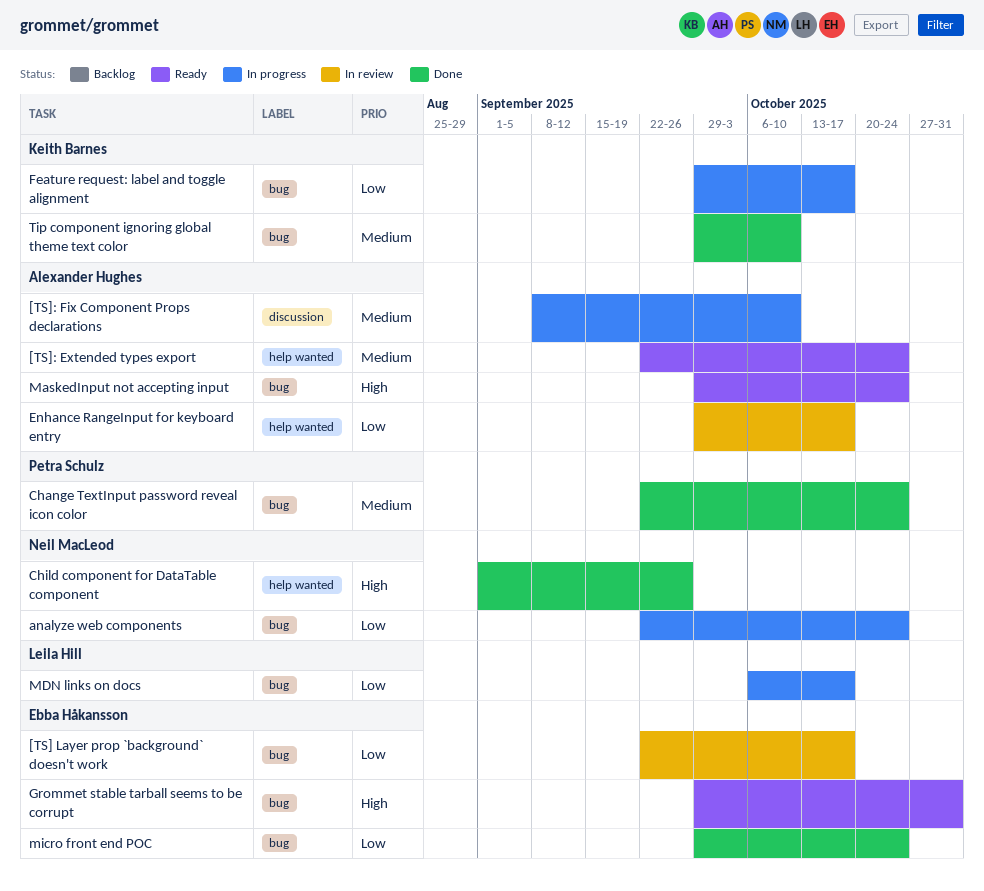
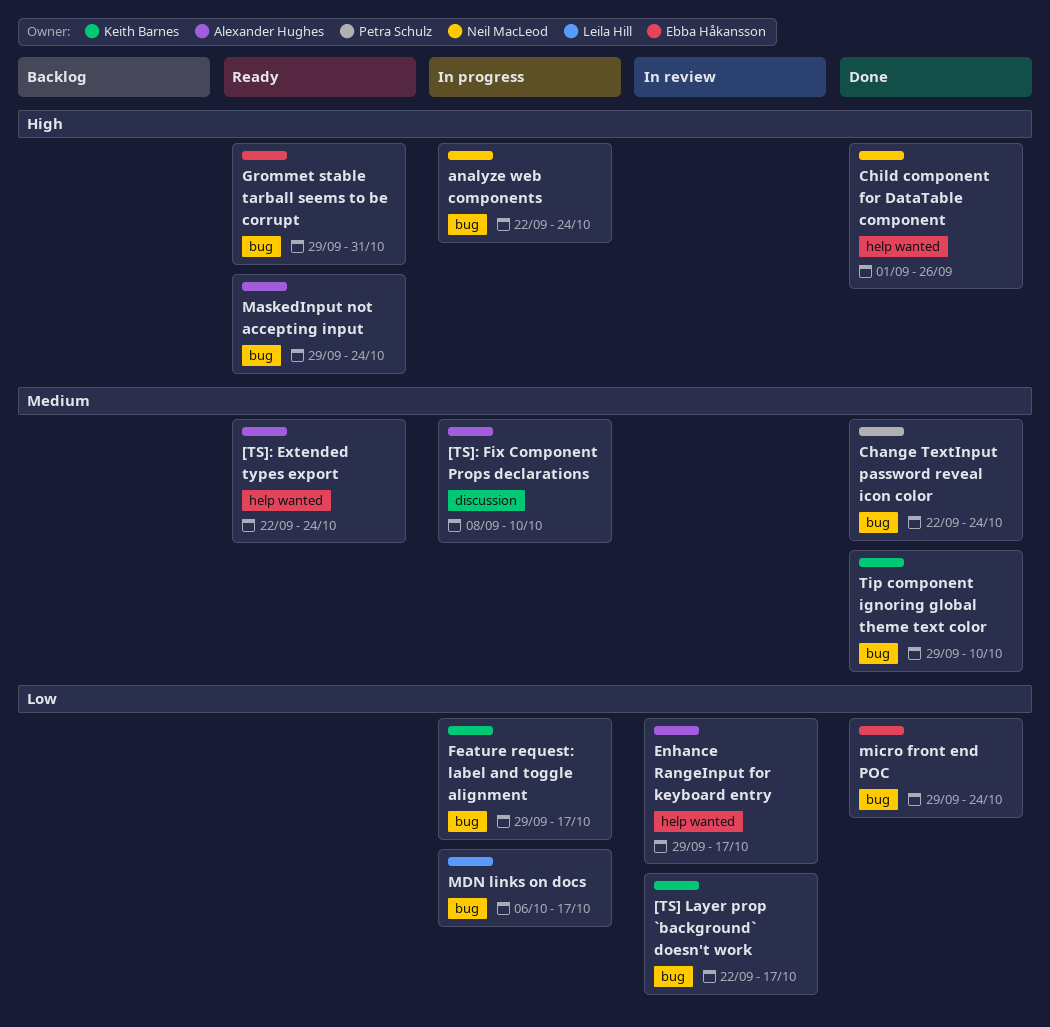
[TS] Layer prop `background` doesn't work, owner: Ebba Håkansson -> Keith Barnes
analyze web components, priority: Low -> High

